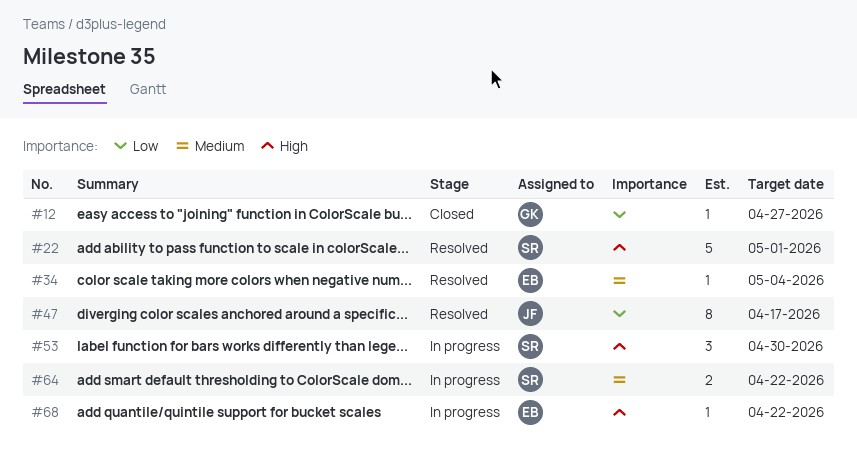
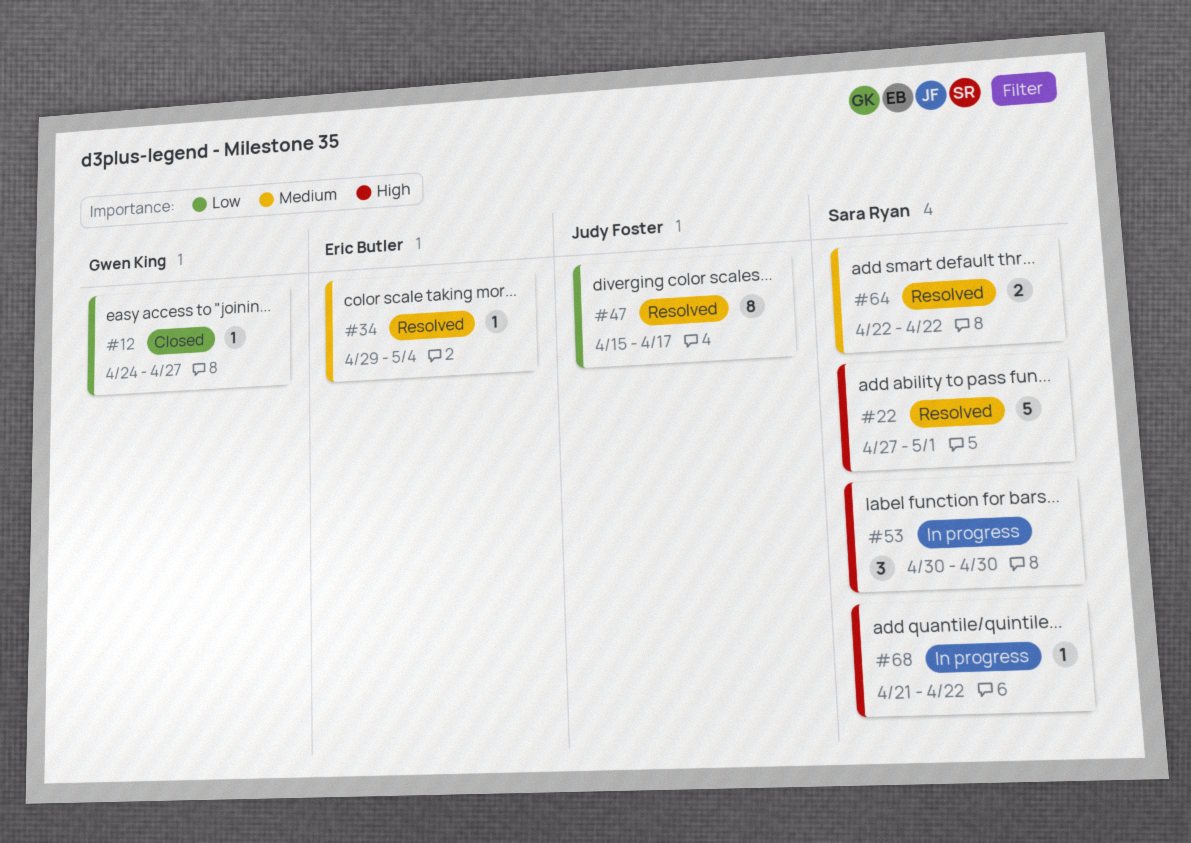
#64, status: In progress -> Resolved
#68, owner: Eric Butler -> Sara Ryan

